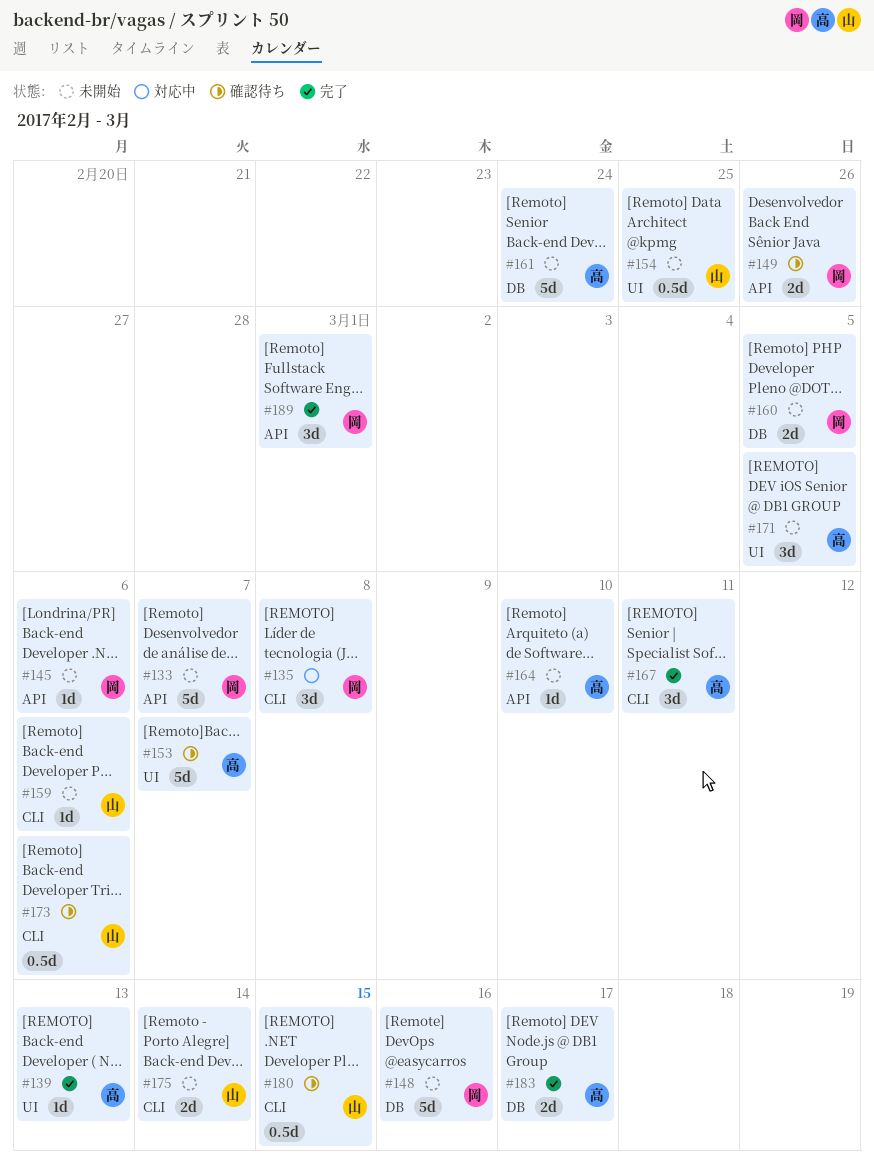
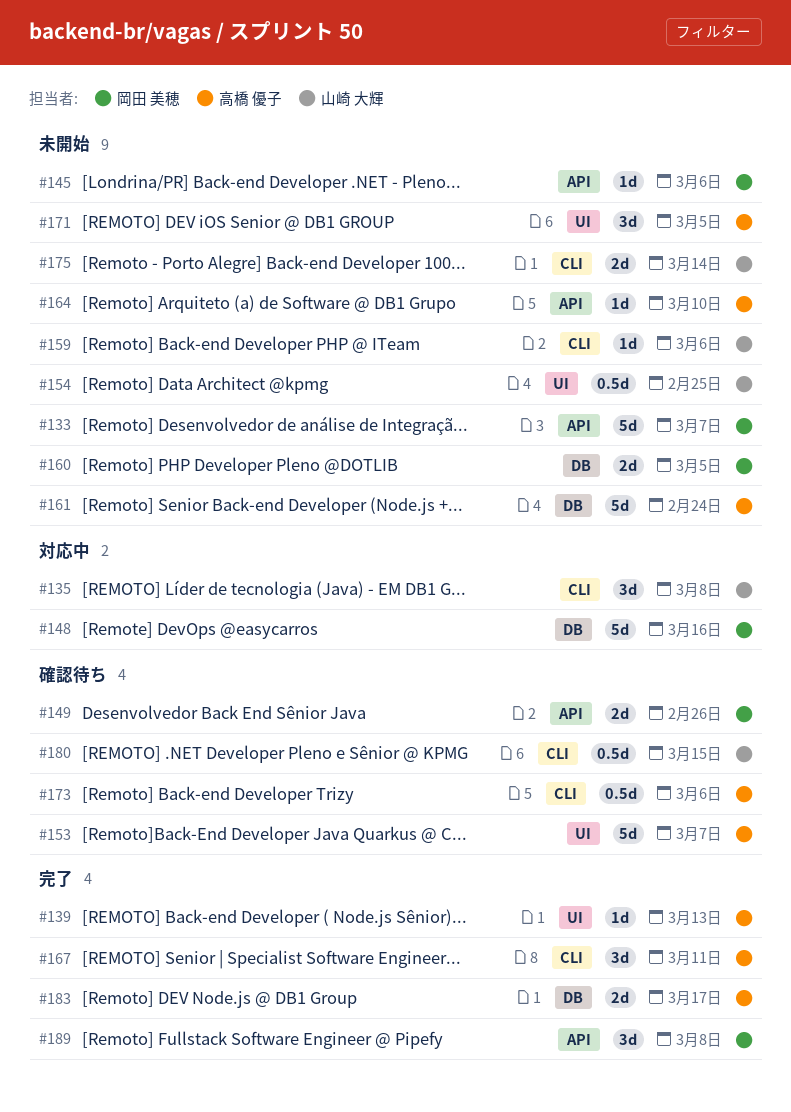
#135, owner: 岡田 美穂 -> 山崎 大輝
#148, status: 未開始 -> 対応中
#173, owner: 山崎 大輝 -> 高橋 優子
#189, due: Mar 1 -> Mar 8

